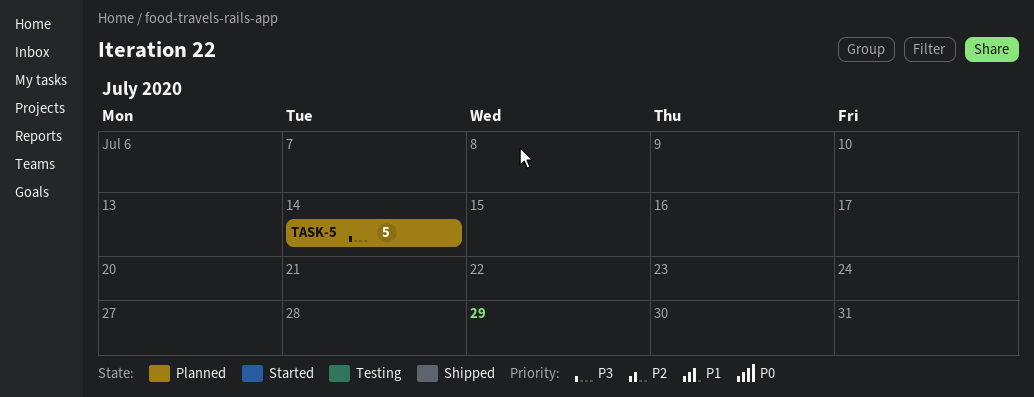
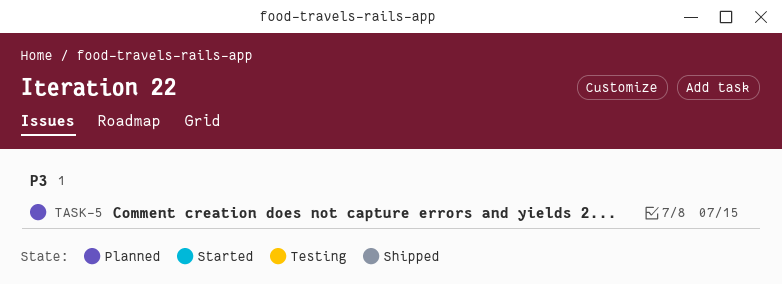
TASK-5, due: Jul 14 -> Jul 15

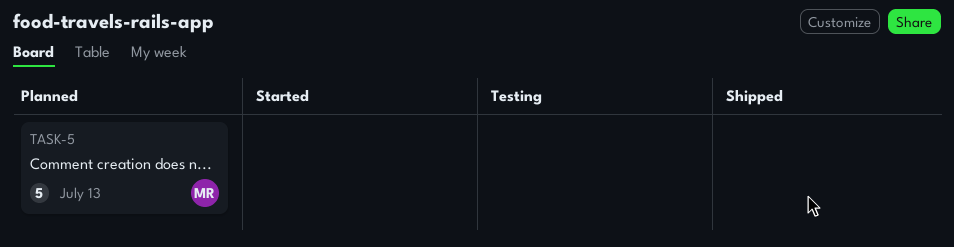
TASK-5, due: Jul 15 -> Jul 13

